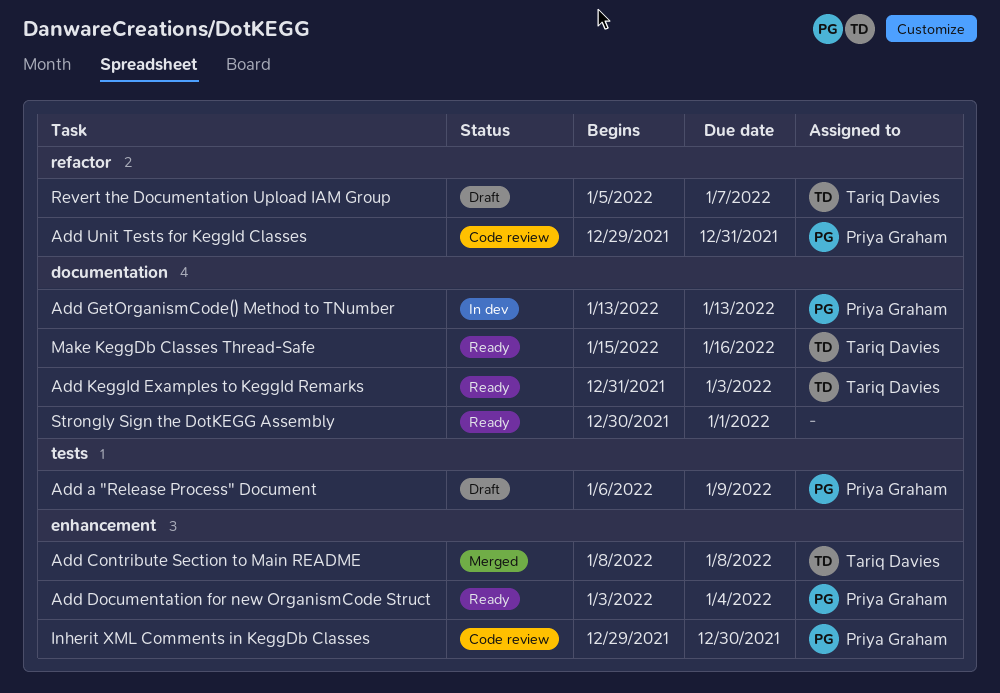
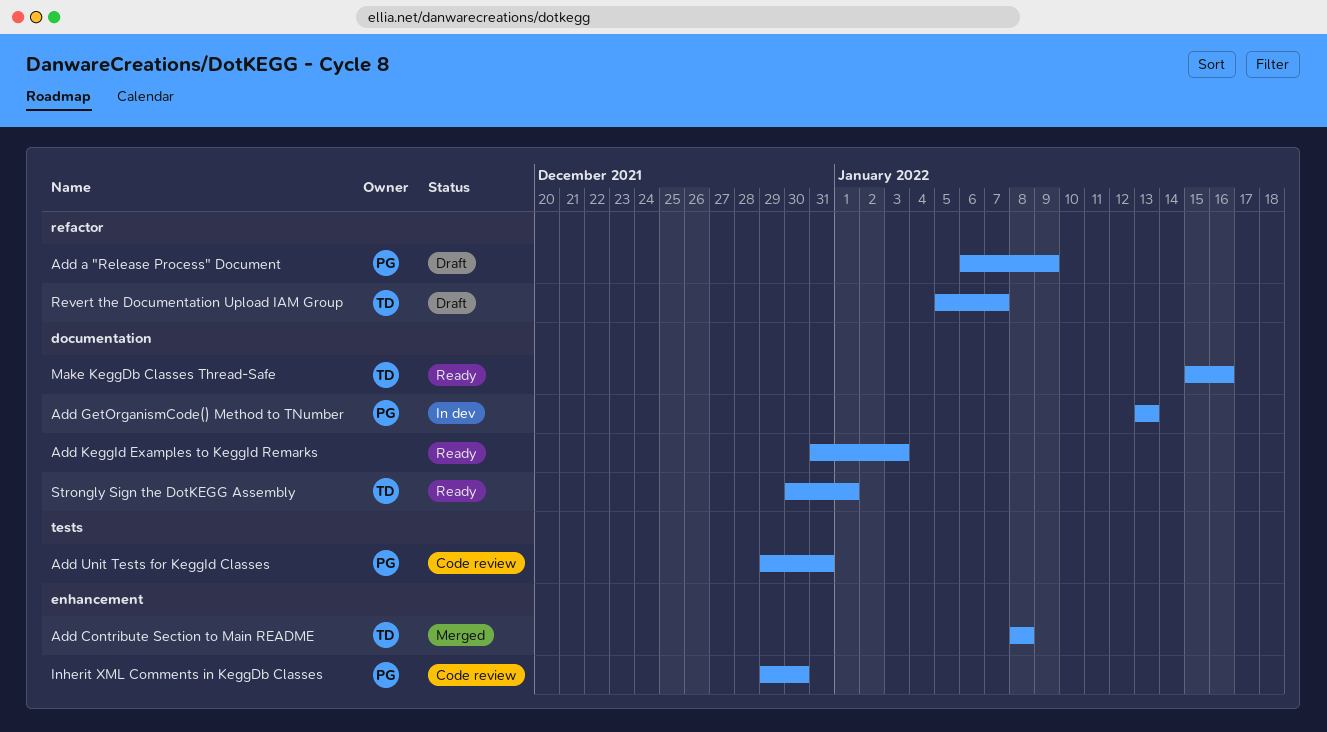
Add a "Release Process" Document, label: tests -> refactor
Add Documentation for new OrganismCode Struct: present -> none
Add KeggId Examples to KeggId Remarks, owner: Tariq Davies -> none
Add Unit Tests for KeggId Classes, label: refactor -> tests
Strongly Sign the DotKEGG Assembly, owner: none -> Tariq Davies

